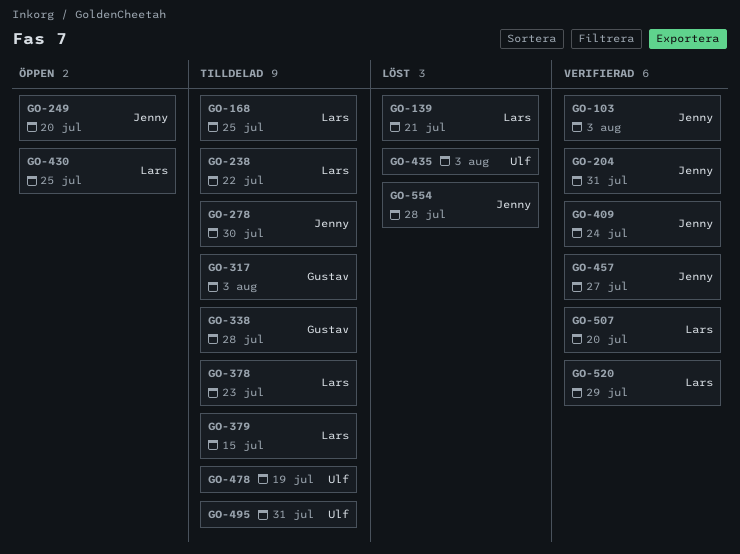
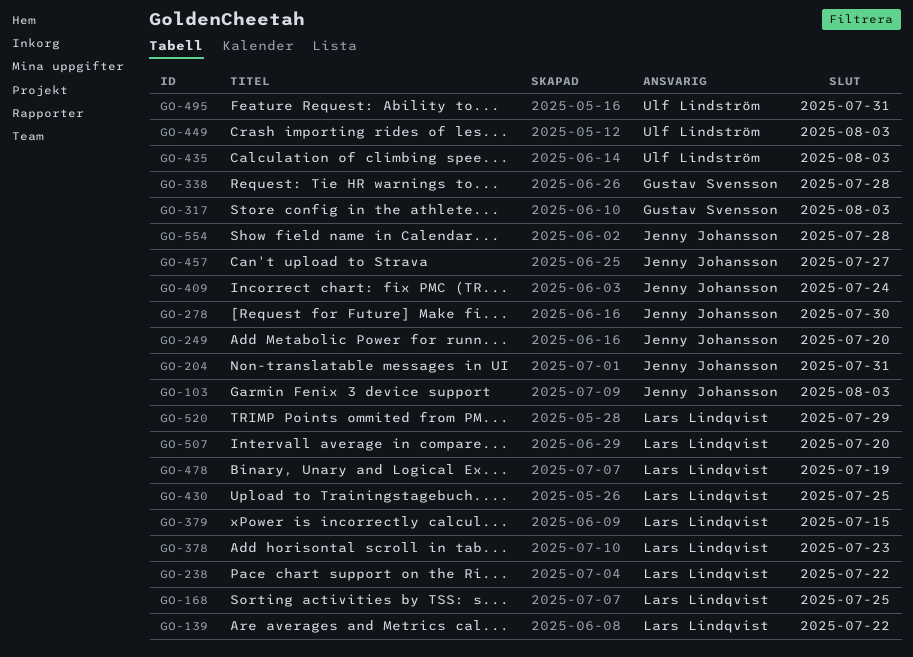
GO-139, due: Jul 21 -> Jul 22
GO-449: none -> present
GO-478, owner: Ulf Lindström -> Lars Lindqvist

